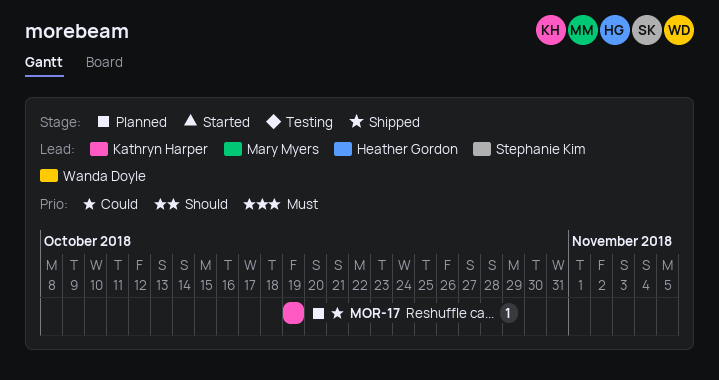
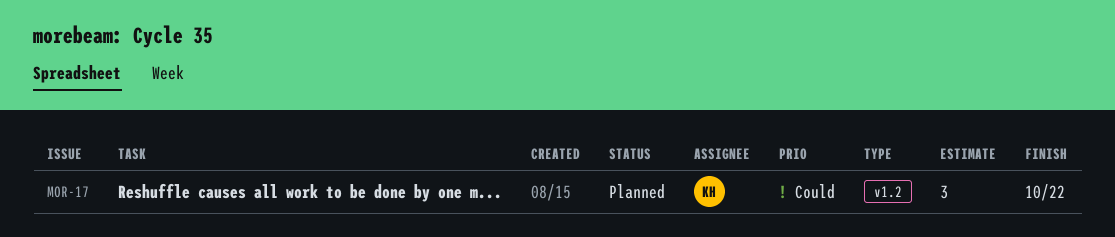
MOR-17, estimate: 1 -> 3
MOR-17, due: Oct 19 -> Oct 22

